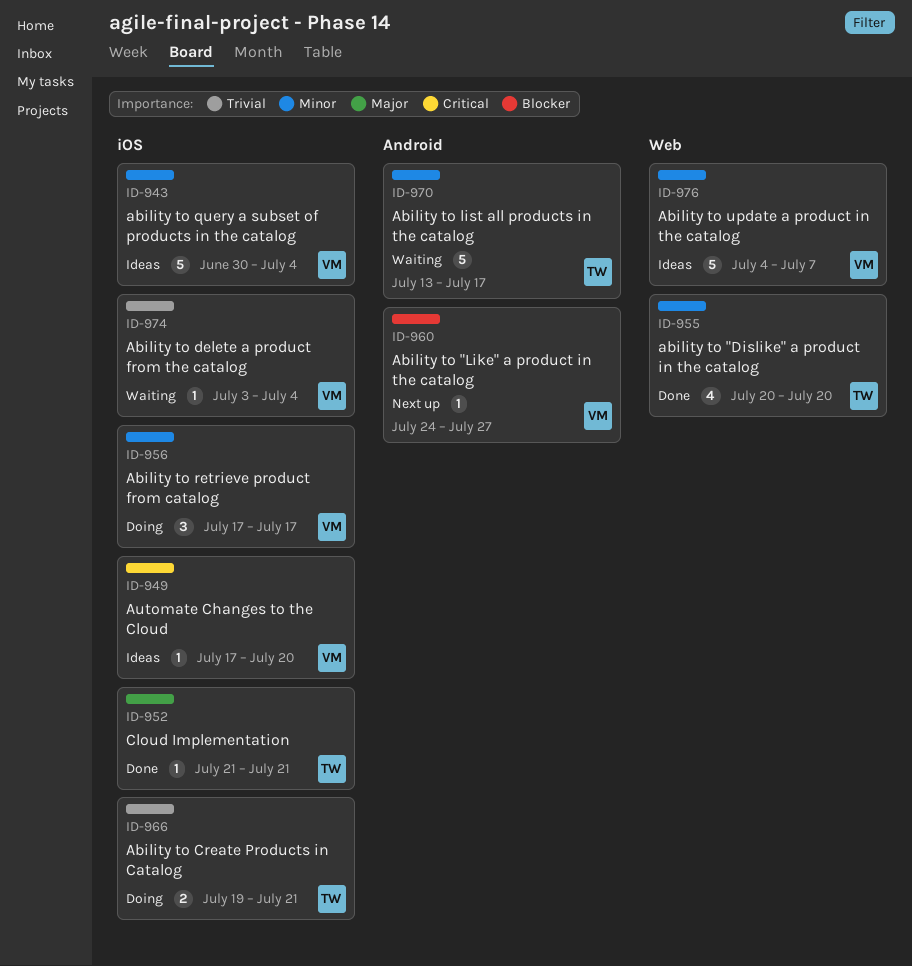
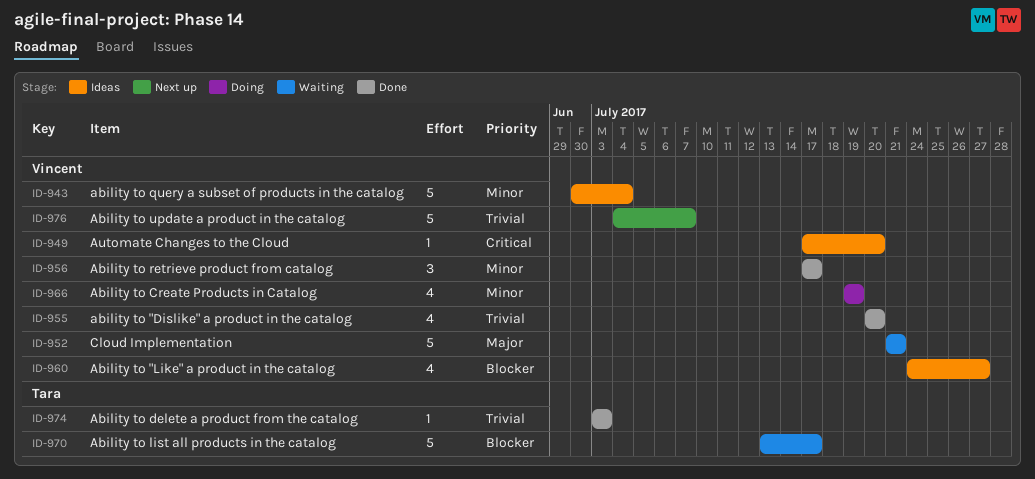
ID-952, status: Done -> Waiting
ID-952, owner: Tara -> Vincent
ID-952, estimate: 1 -> 5
ID-955, owner: Tara -> Vincent
ID-955, priority: Minor -> Trivial
ID-956, status: Doing -> Done
ID-960, status: Next up -> Ideas
ID-960, estimate: 1 -> 4
ID-966, owner: Tara -> Vincent
ID-966, priority: Trivial -> Minor
ID-966, estimate: 2 -> 4
ID-966, due: Jul 21 -> Jul 19
ID-970, priority: Minor -> Blocker
ID-974, status: Waiting -> Done
ID-974, owner: Vincent -> Tara
ID-974, due: Jul 4 -> Jul 3
ID-976, status: Ideas -> Next up
ID-976, priority: Minor -> Trivial

